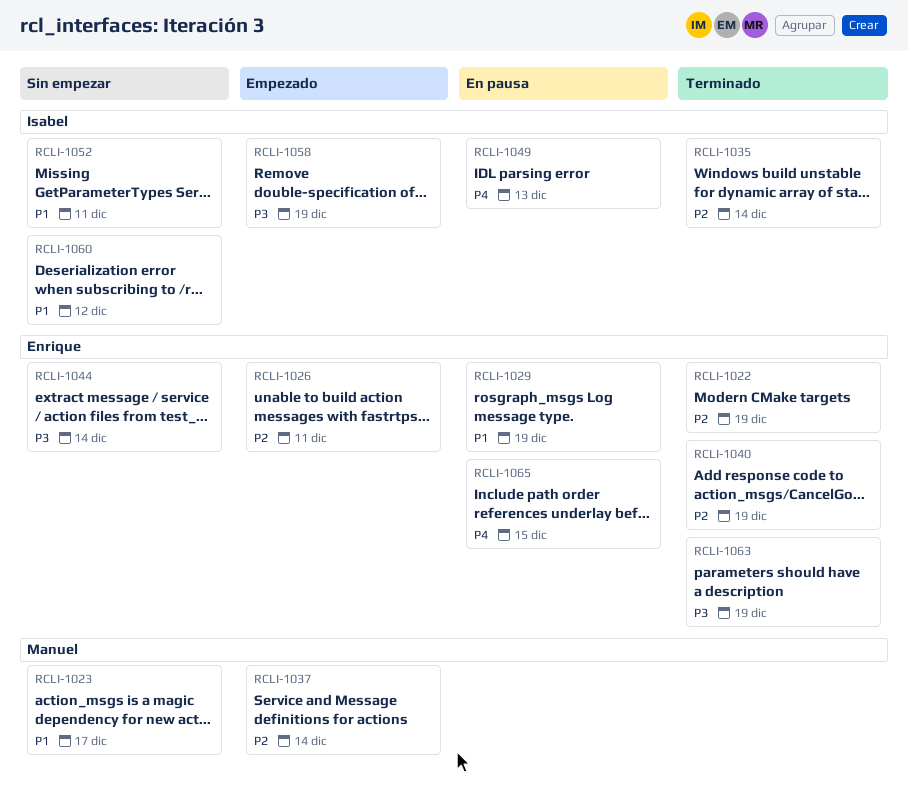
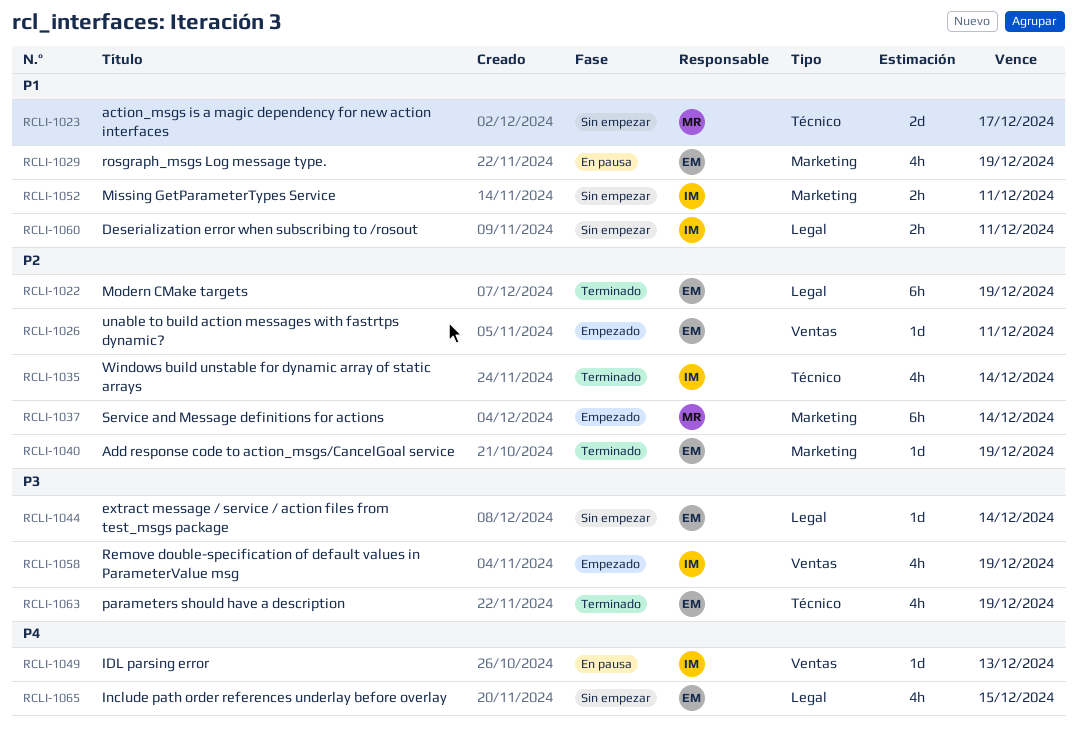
RCLI-1060, due: Dec 12 -> Dec 11
RCLI-1065, status: En pausa -> Sin empezar

